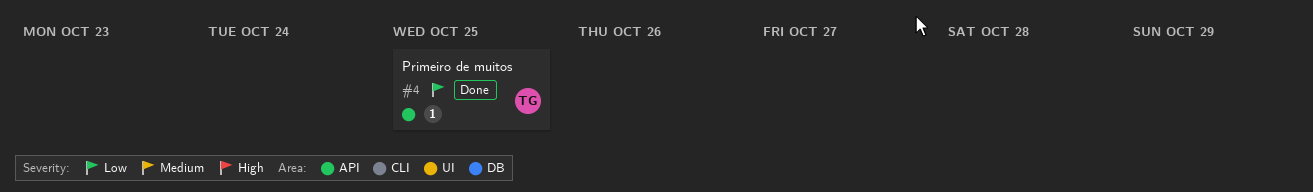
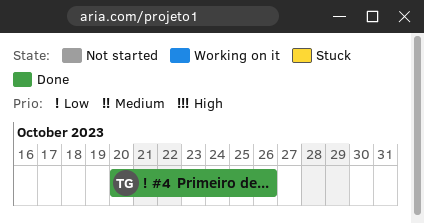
#4, due: Oct 25 -> Oct 26

